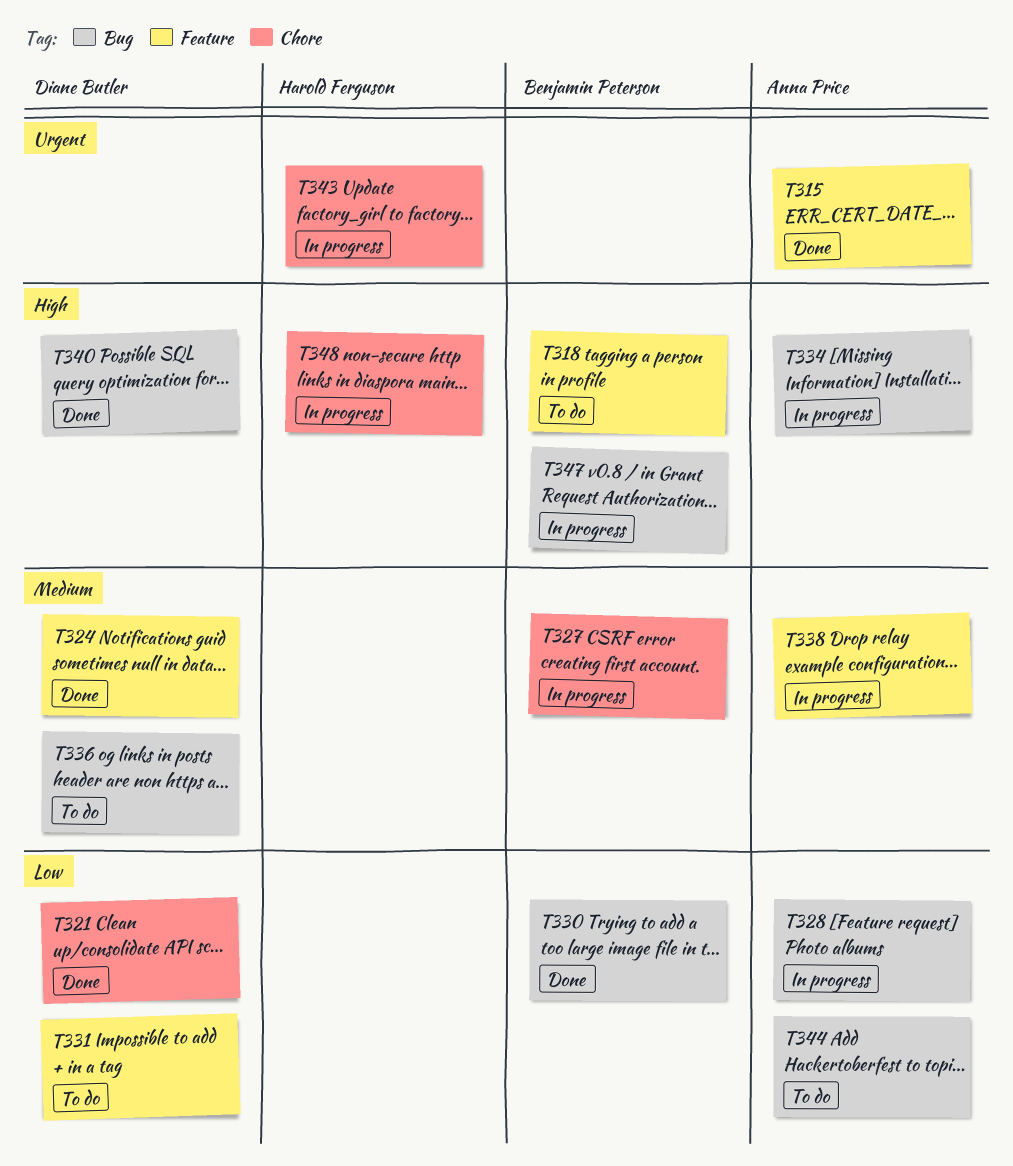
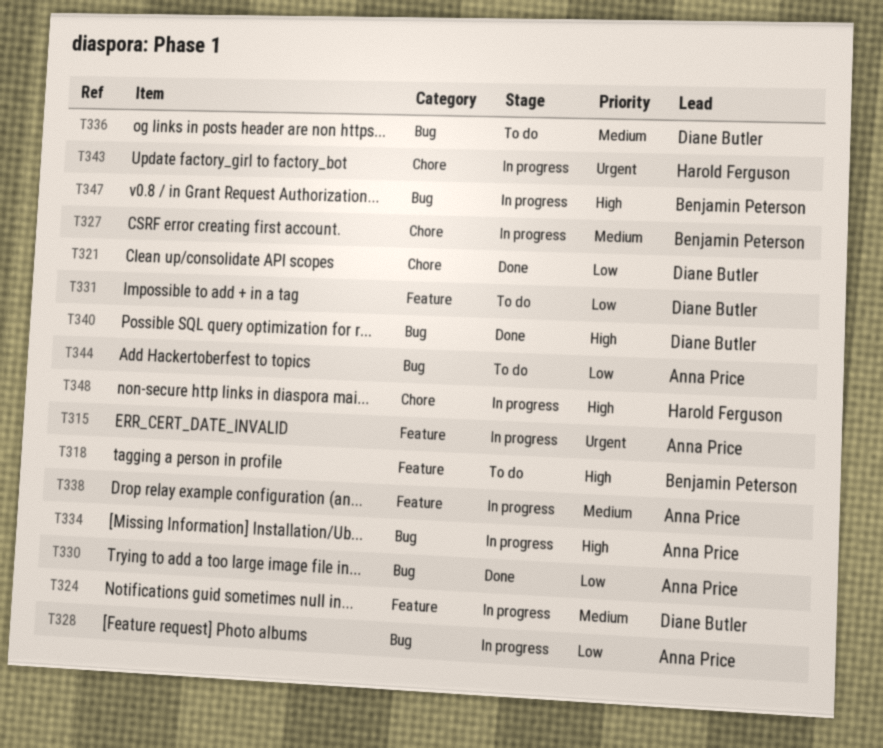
T315, status: Done -> In progress
T324, status: Done -> In progress
T330, owner: Benjamin Peterson -> Anna Price

